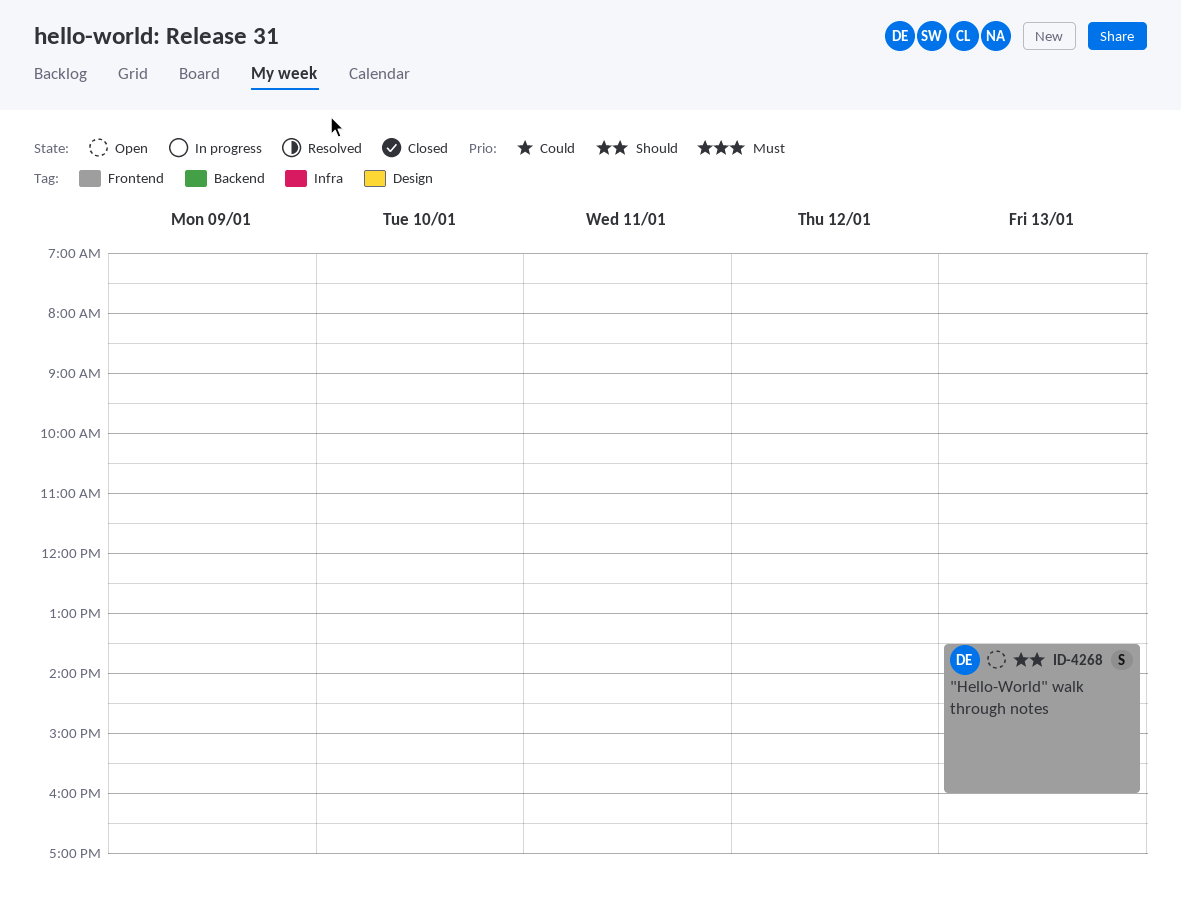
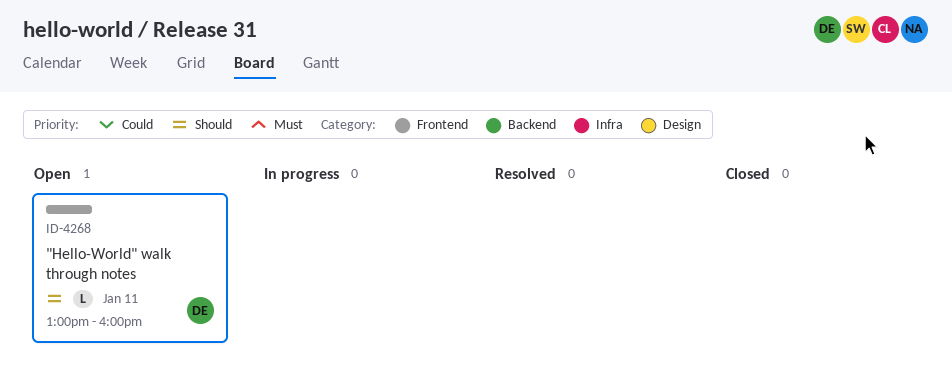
ID-4268, estimate: S -> L
ID-4268, day: Jan 13 -> Jan 11
ID-4268, begins: 13:30 -> 13:00

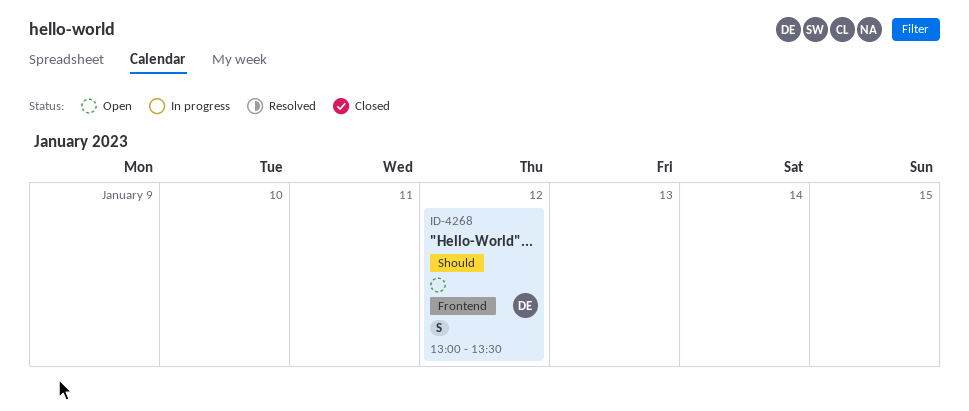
ID-4268, estimate: L -> S
ID-4268, day: Jan 11 -> Jan 12
ID-4268, ends: 16:00 -> 13:30

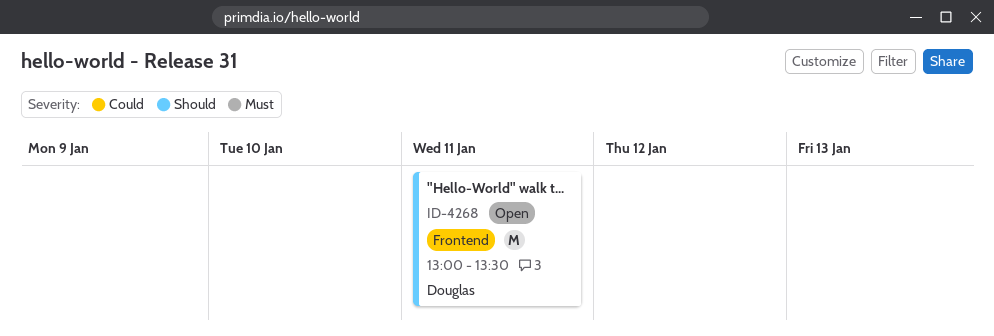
ID-4268, estimate: S -> M
ID-4268, day: Jan 12 -> Jan 11

